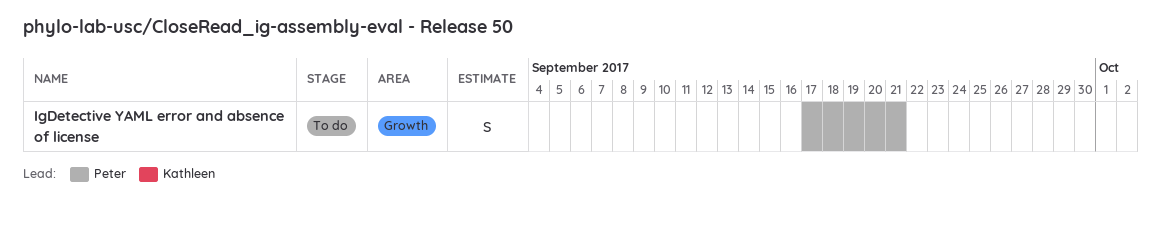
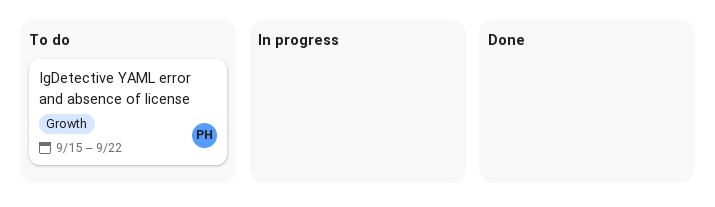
IgDetective YAML error and absence of license, start: Sep 17 -> Sep 15
IgDetective YAML error and absence of license, due: Sep 21 -> Sep 22

